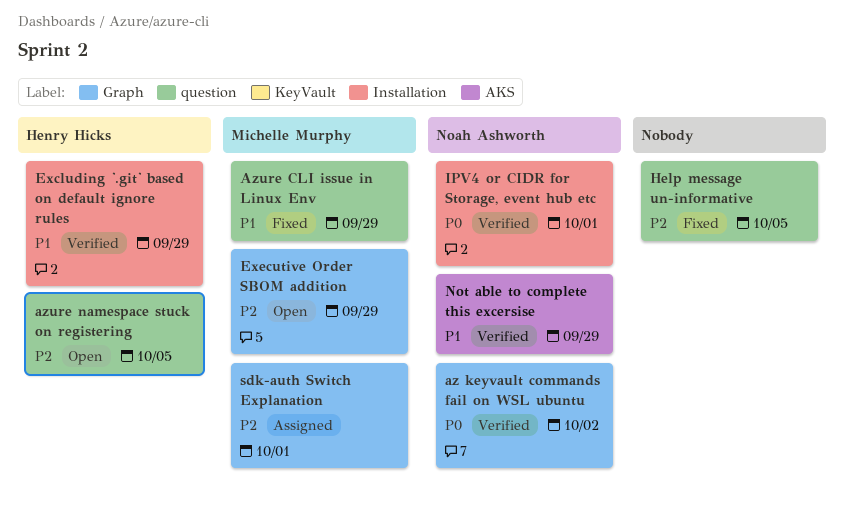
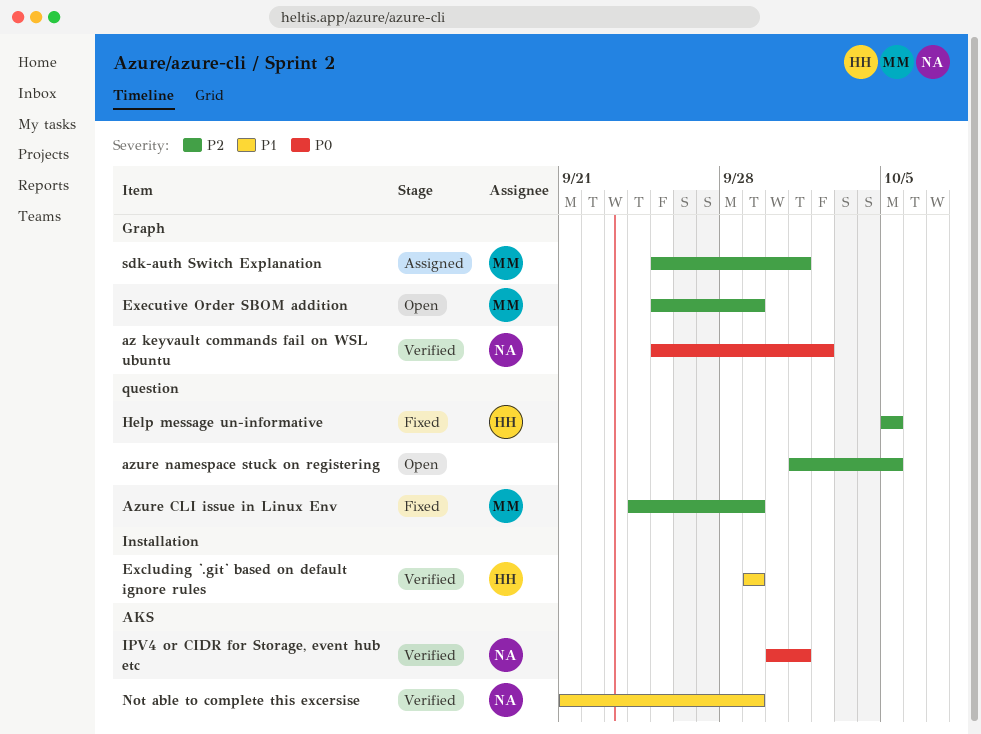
Azure CLI issue in Linux Env, priority: P1 -> P2
azure namespace stuck on registering, owner: Henry Hicks -> none
Help message un-informative, owner: none -> Henry Hicks
IPV4 or CIDR for Storage, event hub etc, label: Installation -> AKS

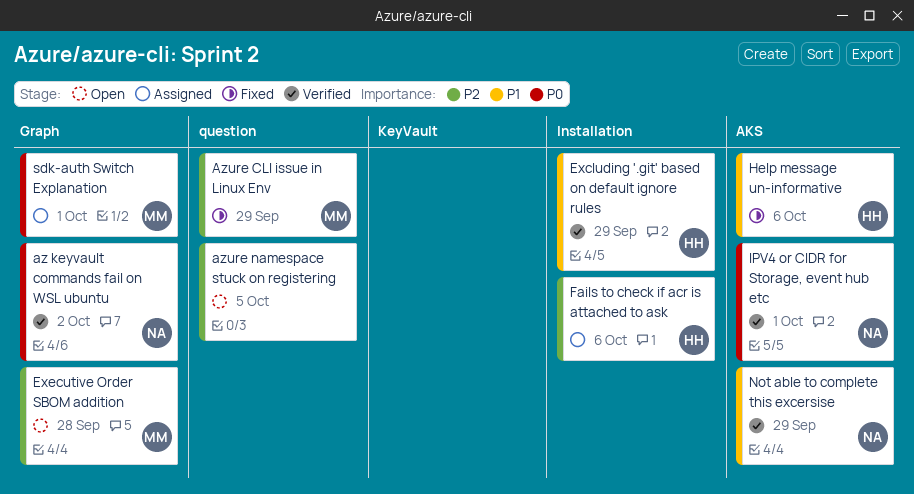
Executive Order SBOM addition, due: Sep 29 -> Sep 28
Fails to check if acr is attached to ask: none -> present
Help message un-informative, priority: P2 -> P1
Help message un-informative, label: question -> AKS
Help message un-informative, due: Oct 5 -> Oct 6
sdk-auth Switch Explanation, priority: P2 -> P0

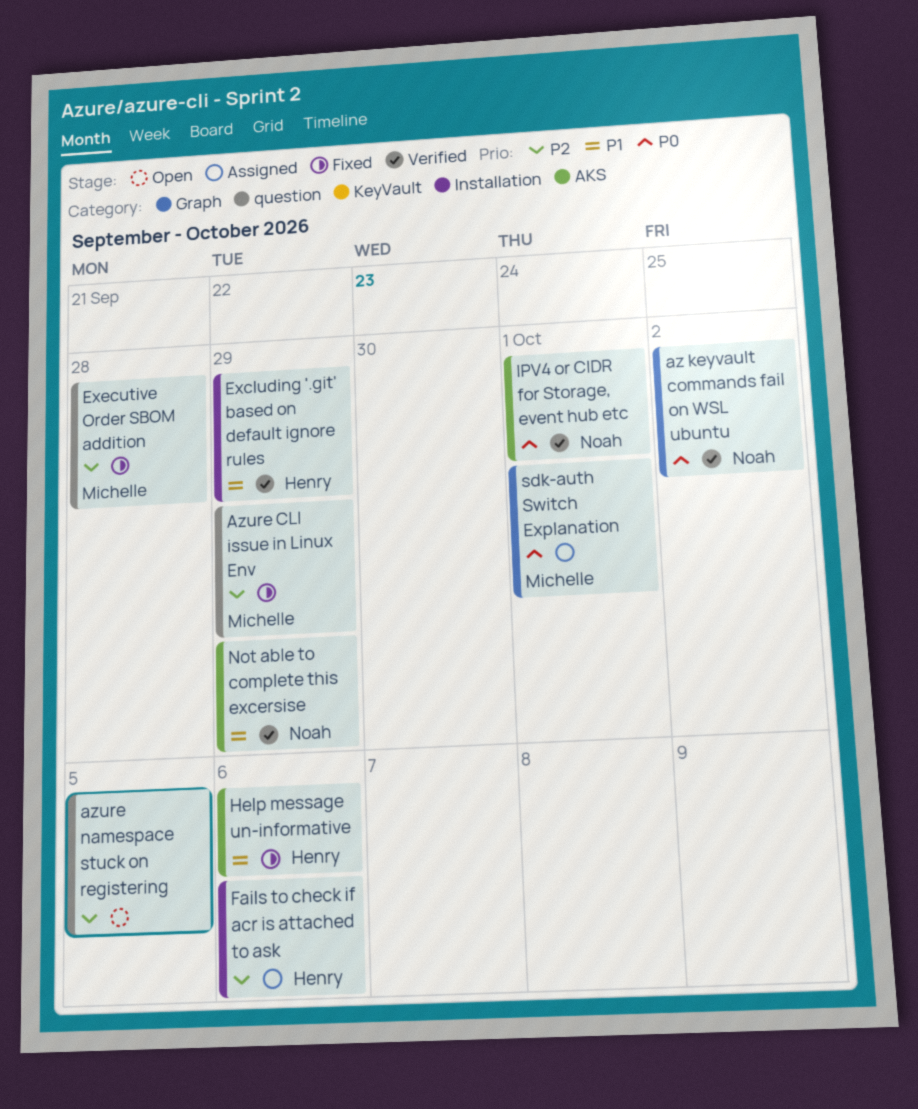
Executive Order SBOM addition, status: Open -> Fixed
Executive Order SBOM addition, label: Graph -> question

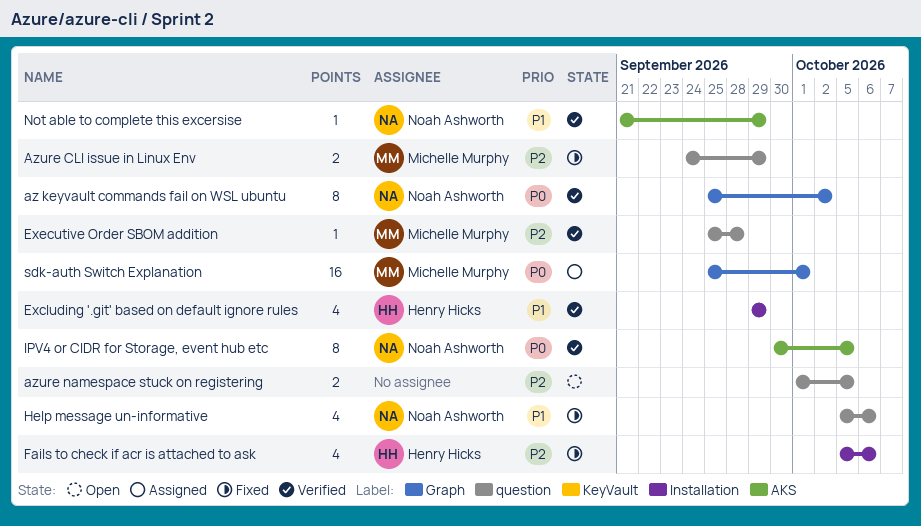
Executive Order SBOM addition, status: Fixed -> Verified
Fails to check if acr is attached to ask, status: Assigned -> Fixed
Help message un-informative, owner: Henry Hicks -> Noah Ashworth
Help message un-informative, label: AKS -> question
IPV4 or CIDR for Storage, event hub etc, due: Oct 1 -> Oct 5

